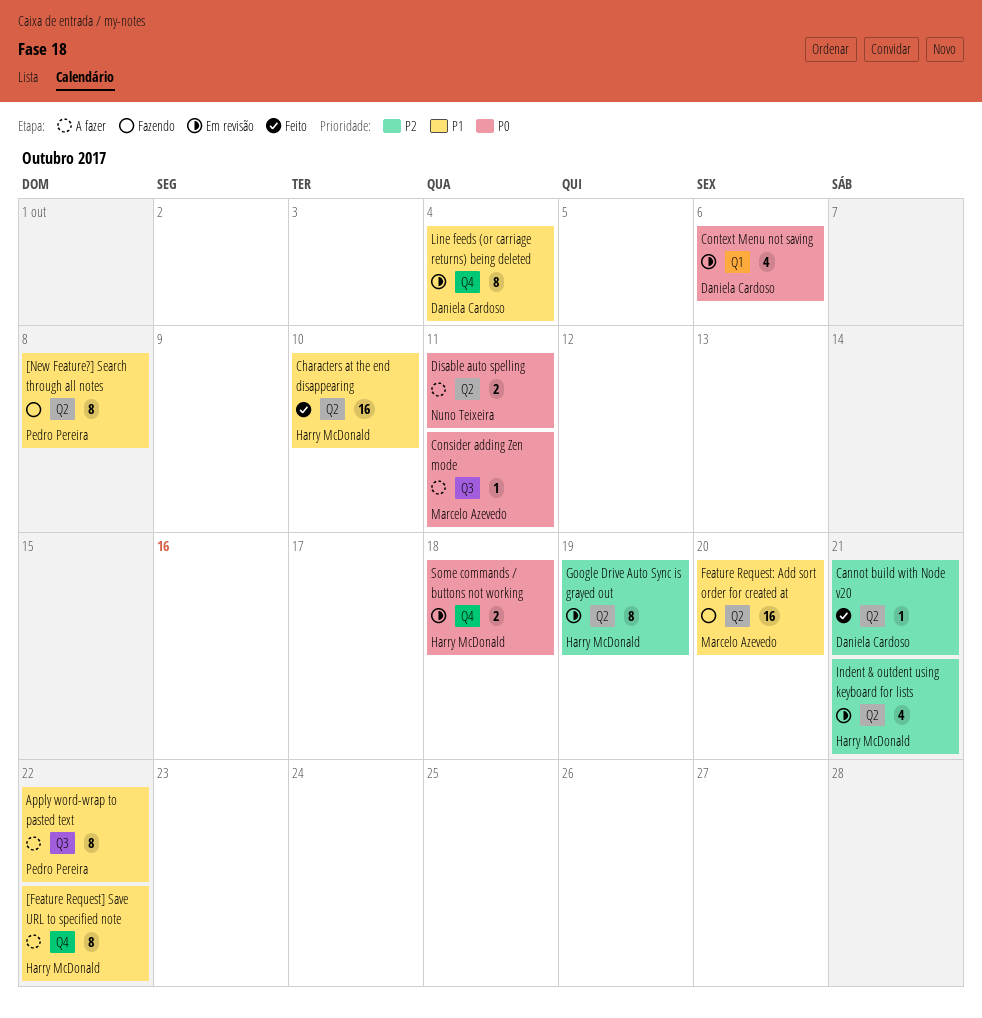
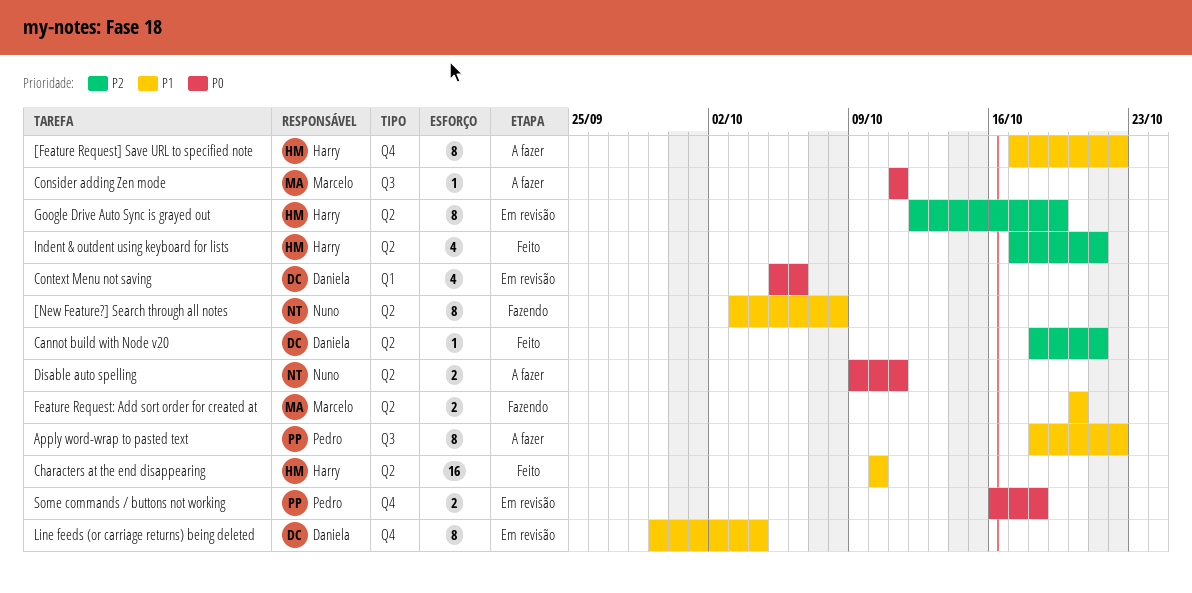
[New Feature?] Search through all notes, owner: Pedro Pereira -> Nuno Teixeira
Feature Request: Add sort order for created at, estimate: 16 -> 2
Indent & outdent using keyboard for lists, status: Em revisão -> Feito
Some commands / buttons not working, owner: Harry McDonald -> Pedro Pereira

